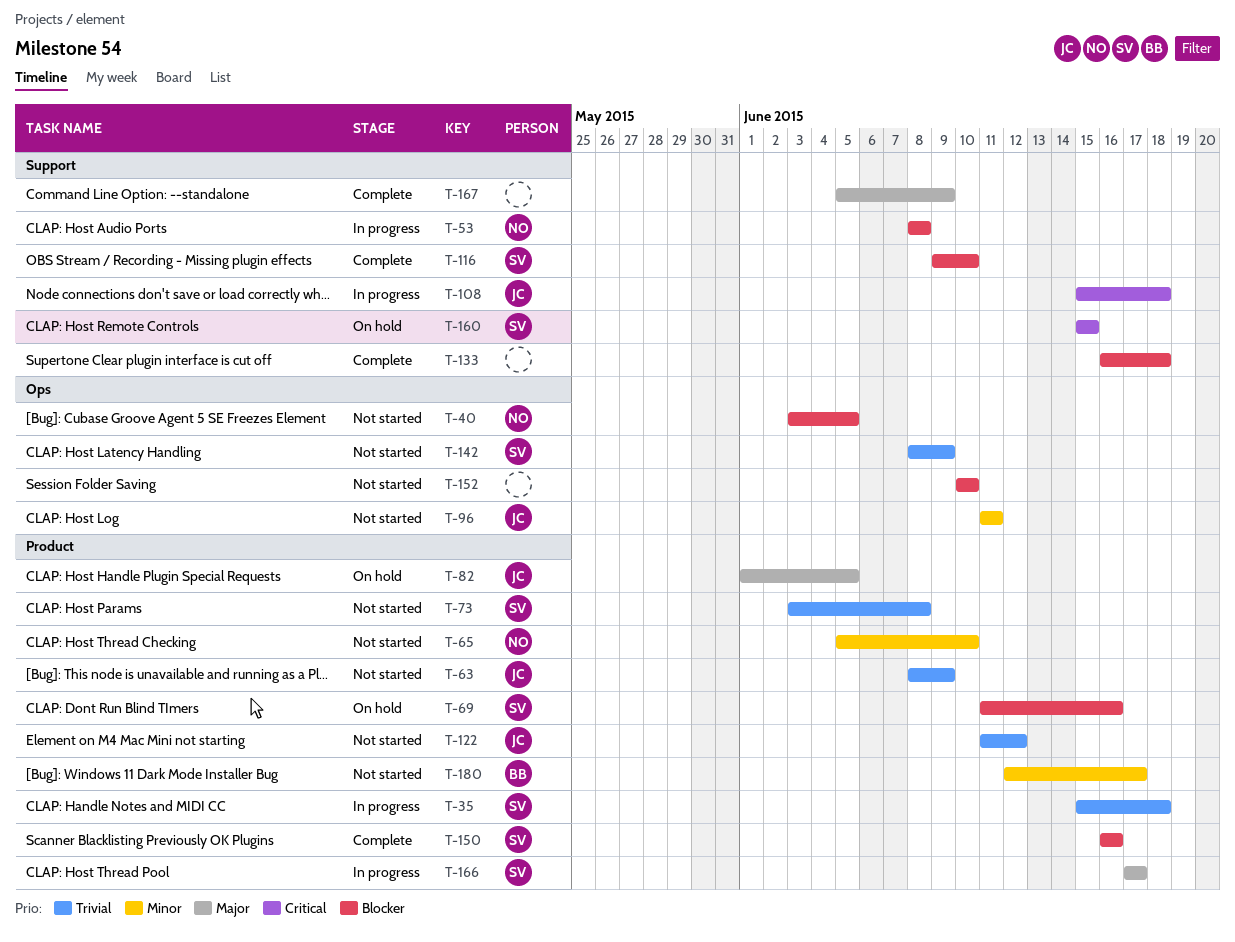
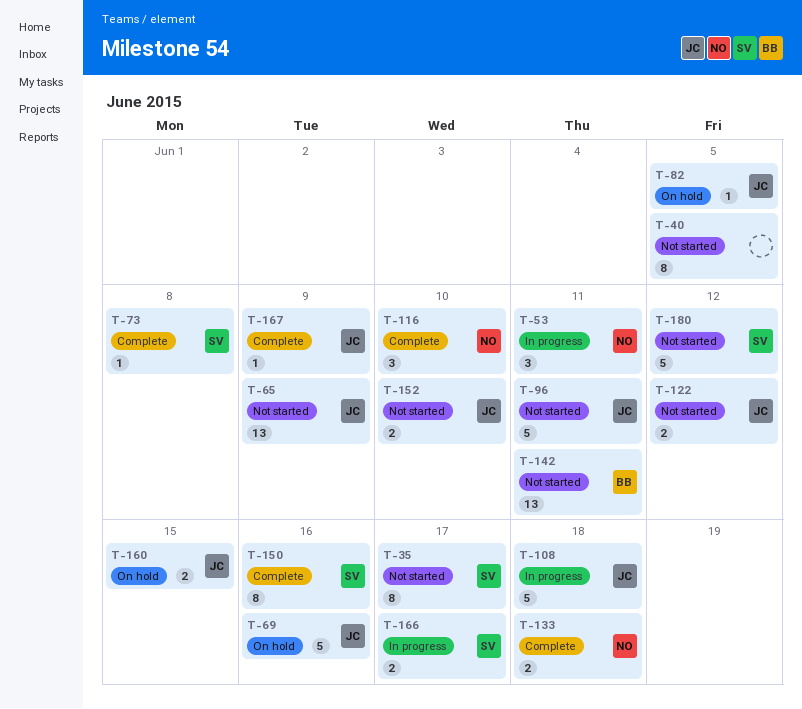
T-35, status: In progress -> Not started
T-35, due: Jun 18 -> Jun 17
T-40, owner: NO -> none
T-53, due: Jun 8 -> Jun 11
T-63: present -> none
T-65, owner: NO -> JC
T-65, due: Jun 10 -> Jun 9
T-69, owner: SV -> JC
T-73, status: Not started -> Complete
T-116, owner: SV -> NO
T-133, owner: none -> NO
T-142, owner: SV -> BB
T-142, due: Jun 9 -> Jun 11
T-152, owner: none -> JC
T-160, owner: SV -> JC
T-167, owner: none -> JC
T-180, owner: BB -> SV
T-180, due: Jun 17 -> Jun 12

